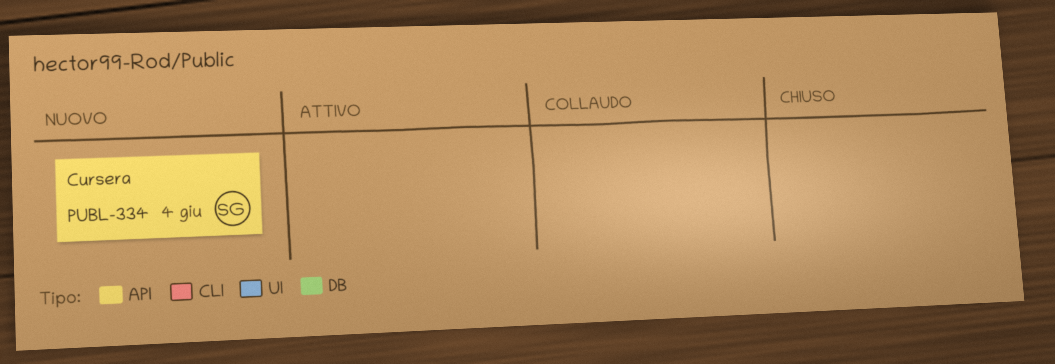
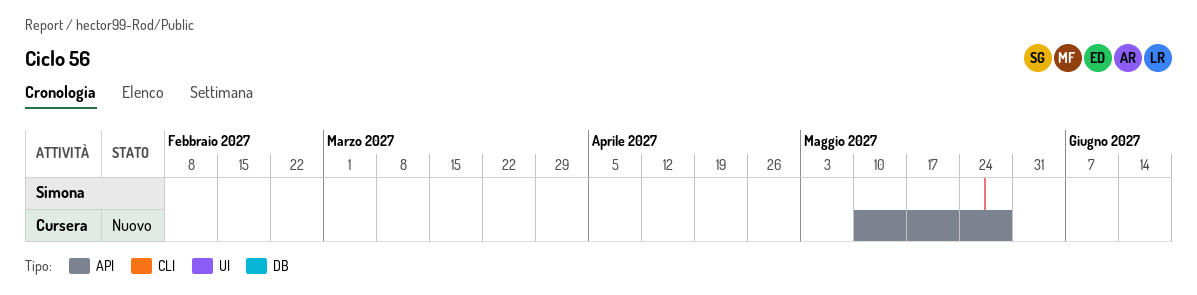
Cursera, due: Jun 4 -> May 28

